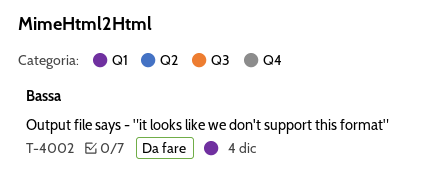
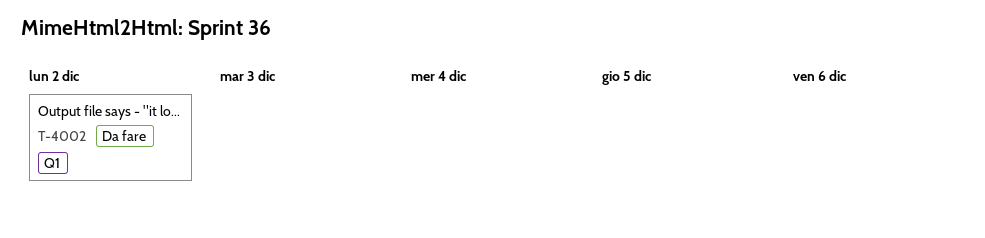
T-4002, due: Dec 4 -> Dec 2

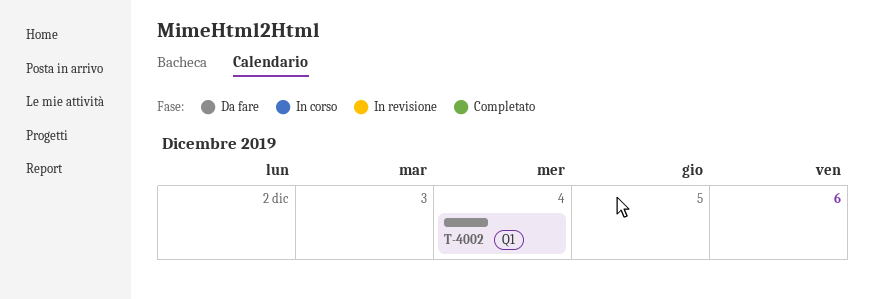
T-4002, due: Dec 2 -> Dec 4

